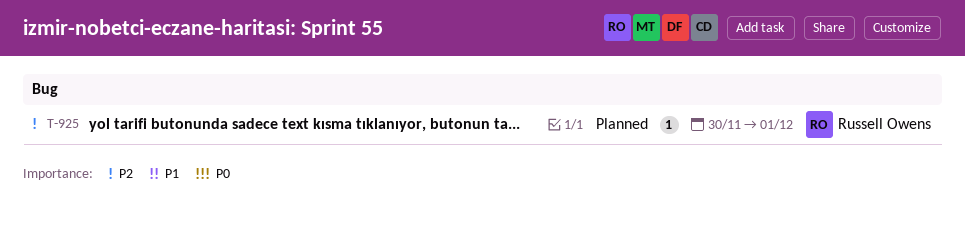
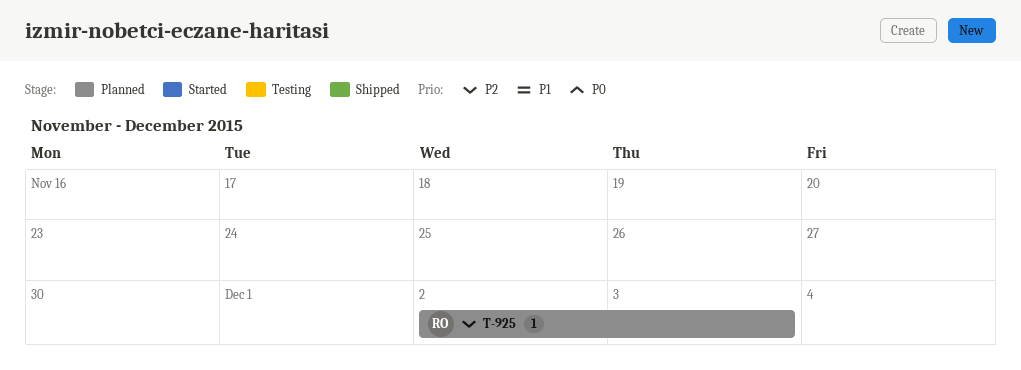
T-925, start: Nov 30 -> Dec 2
T-925, due: Dec 1 -> Dec 3

